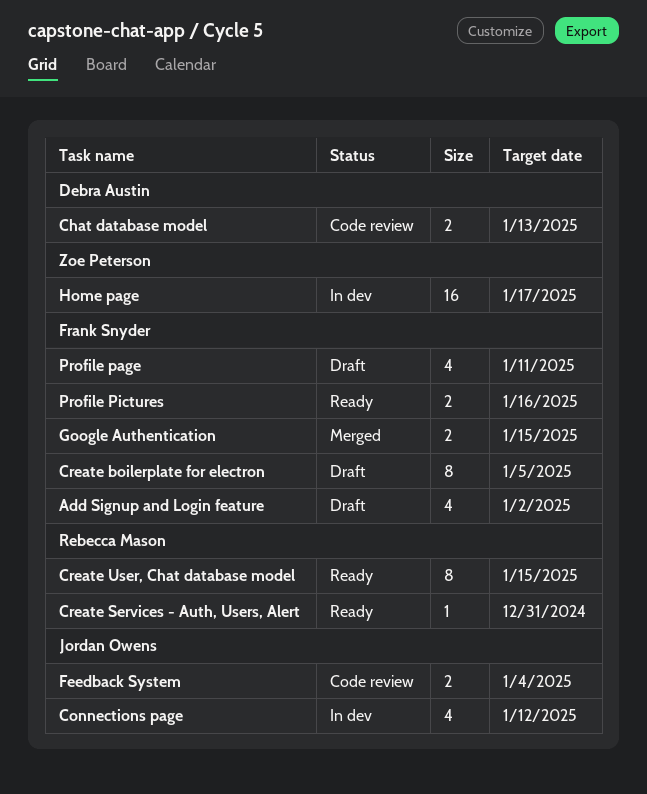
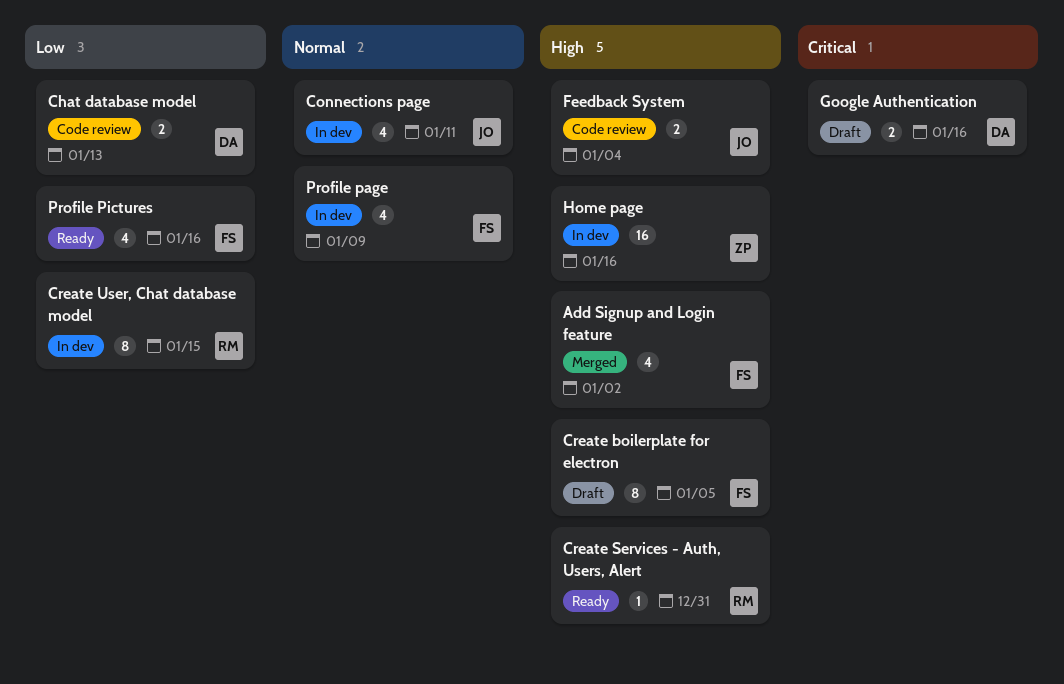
Add Signup and Login feature, status: Draft -> Merged
Connections page, due: Jan 12 -> Jan 11
Create User, Chat database model, status: Ready -> In dev
Google Authentication, status: Merged -> Draft
Google Authentication, owner: Frank Snyder -> Debra Austin
Google Authentication, due: Jan 15 -> Jan 16
Home page, due: Jan 17 -> Jan 16
Profile page, status: Draft -> In dev
Profile page, due: Jan 11 -> Jan 9
Profile Pictures, estimate: 2 -> 4

